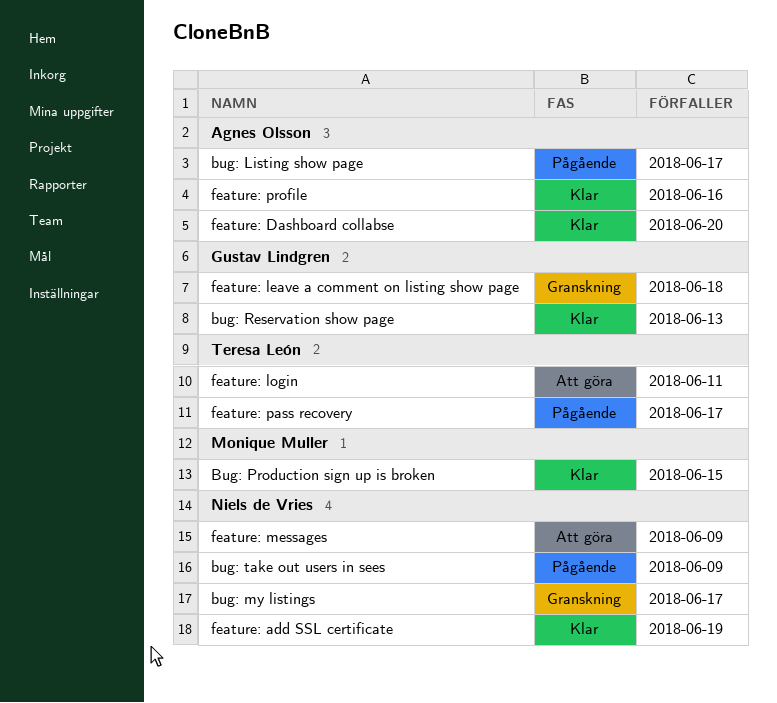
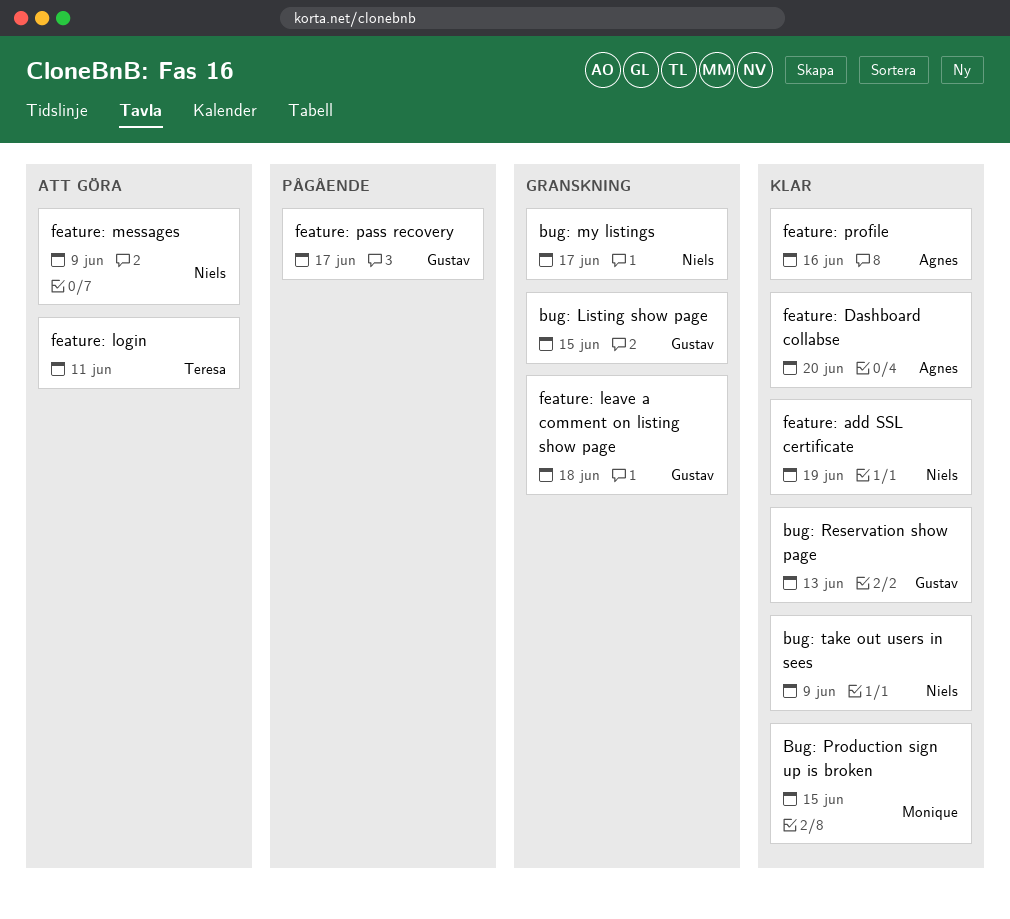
bug: Listing show page, status: Pågående -> Granskning
bug: Listing show page, owner: Agnes Olsson -> Gustav Lindgren
bug: Listing show page, due: Jun 17 -> Jun 15
bug: take out users in sees, status: Pågående -> Klar
feature: pass recovery, owner: Teresa León -> Gustav Lindgren

